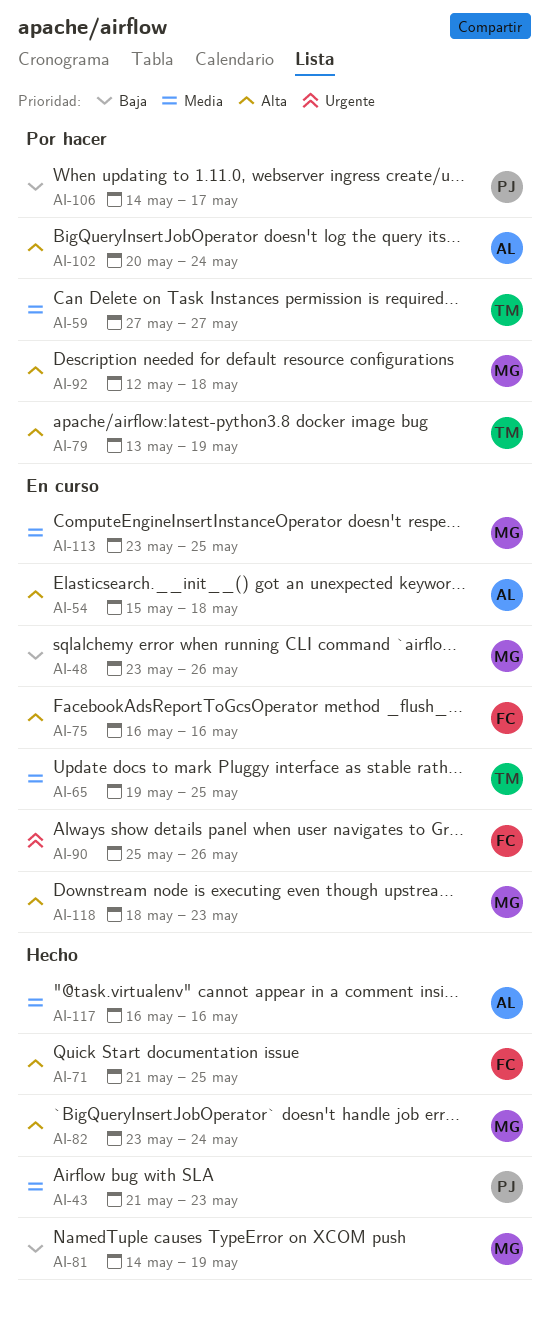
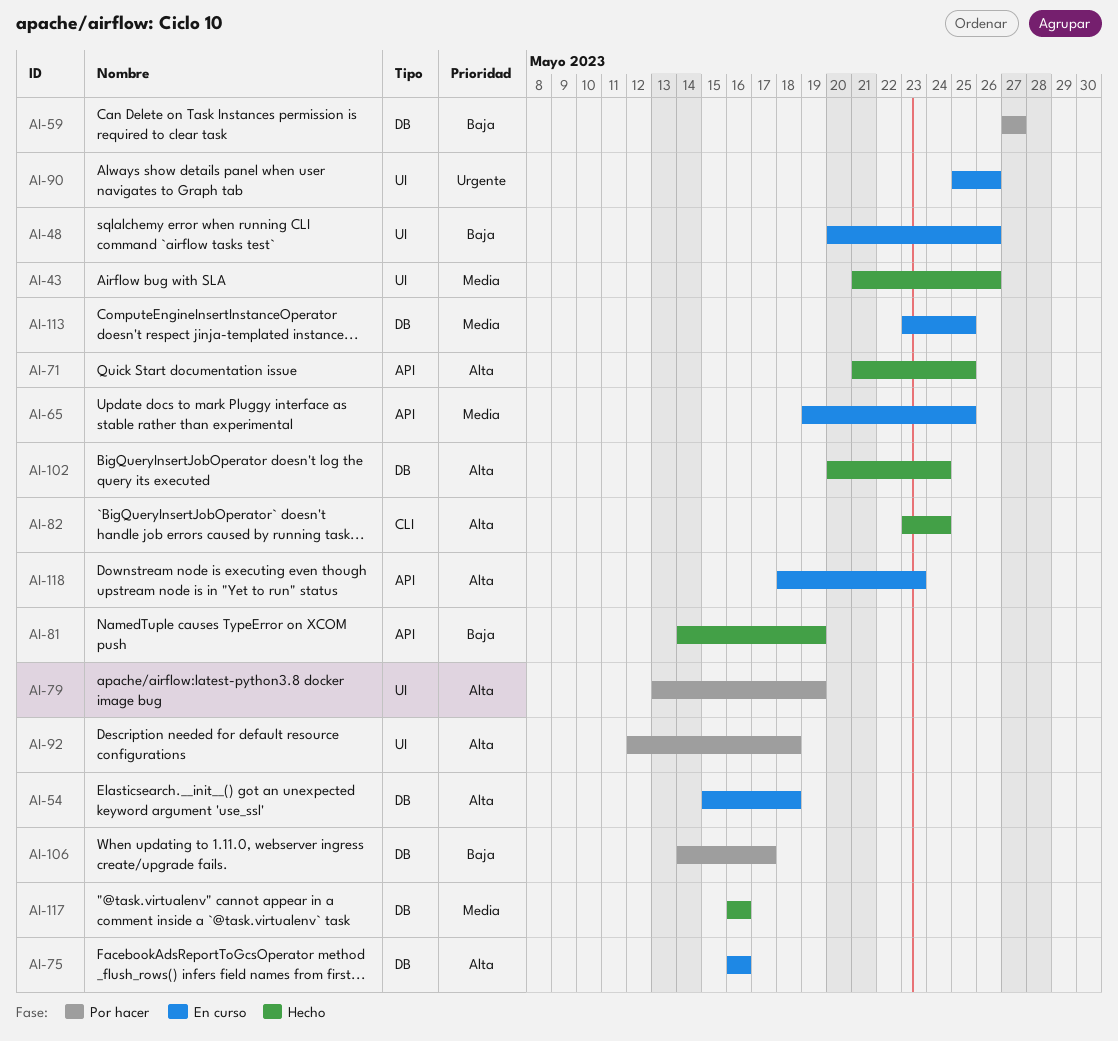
AI-43, due: May 23 -> May 26
AI-48, start: May 23 -> May 20
AI-59, priority: Media -> Baja
AI-102, status: Por hacer -> Hecho

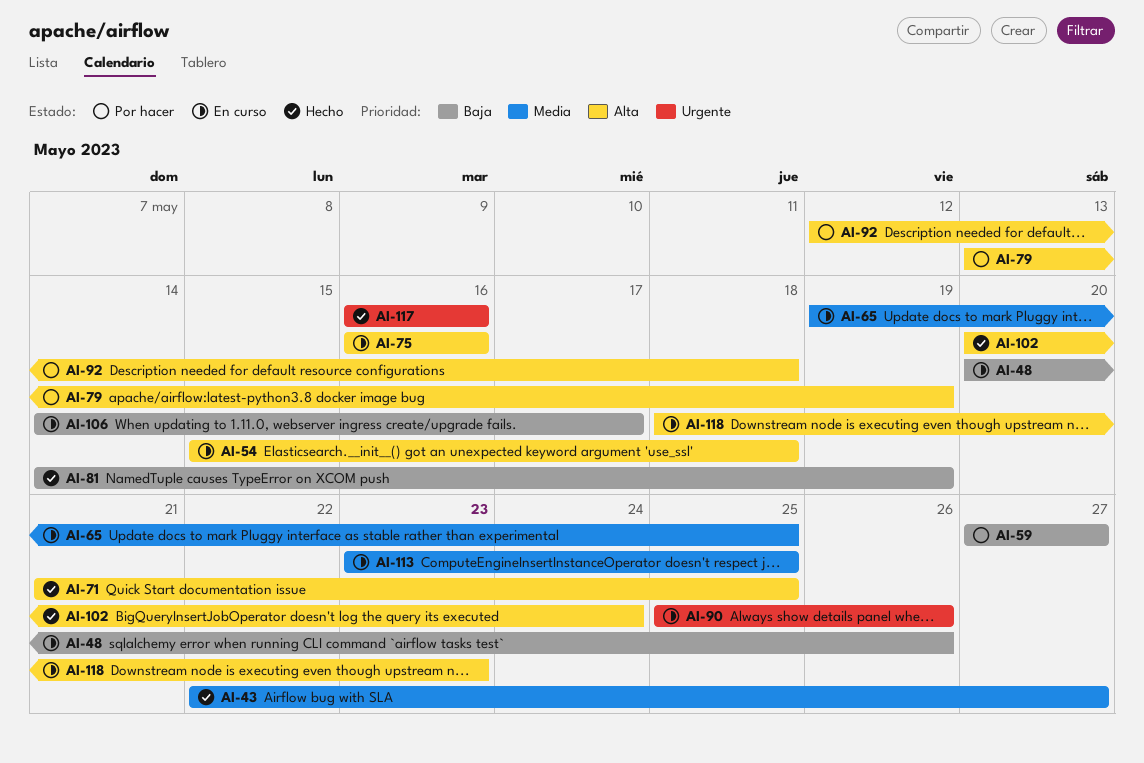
AI-43, start: May 21 -> May 22
AI-43, due: May 26 -> May 27
AI-82: present -> none
AI-106, status: Por hacer -> En curso
AI-117, priority: Media -> Urgente

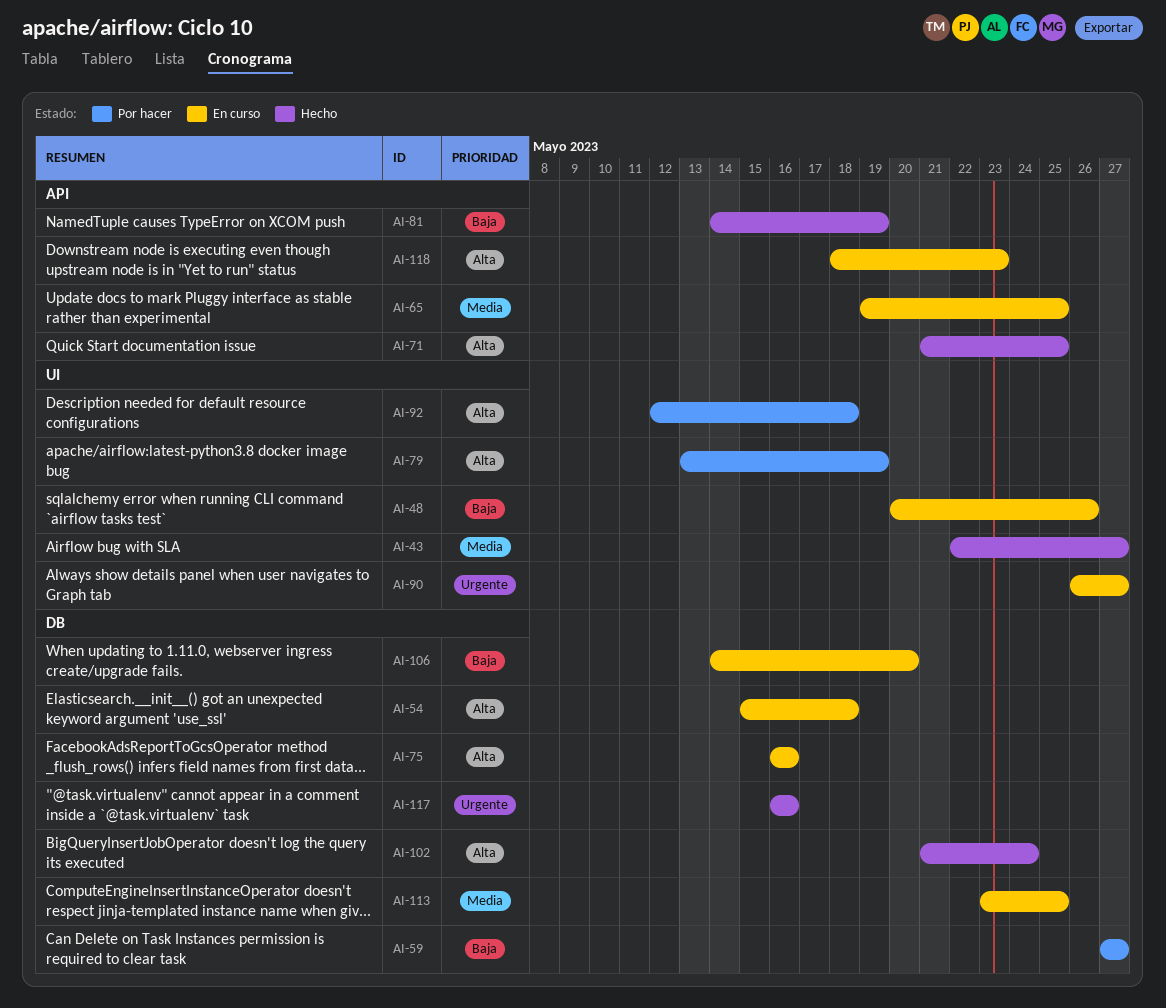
AI-90, start: May 25 -> May 26
AI-90, due: May 26 -> May 27
AI-102, start: May 20 -> May 21
AI-106, due: May 17 -> May 20

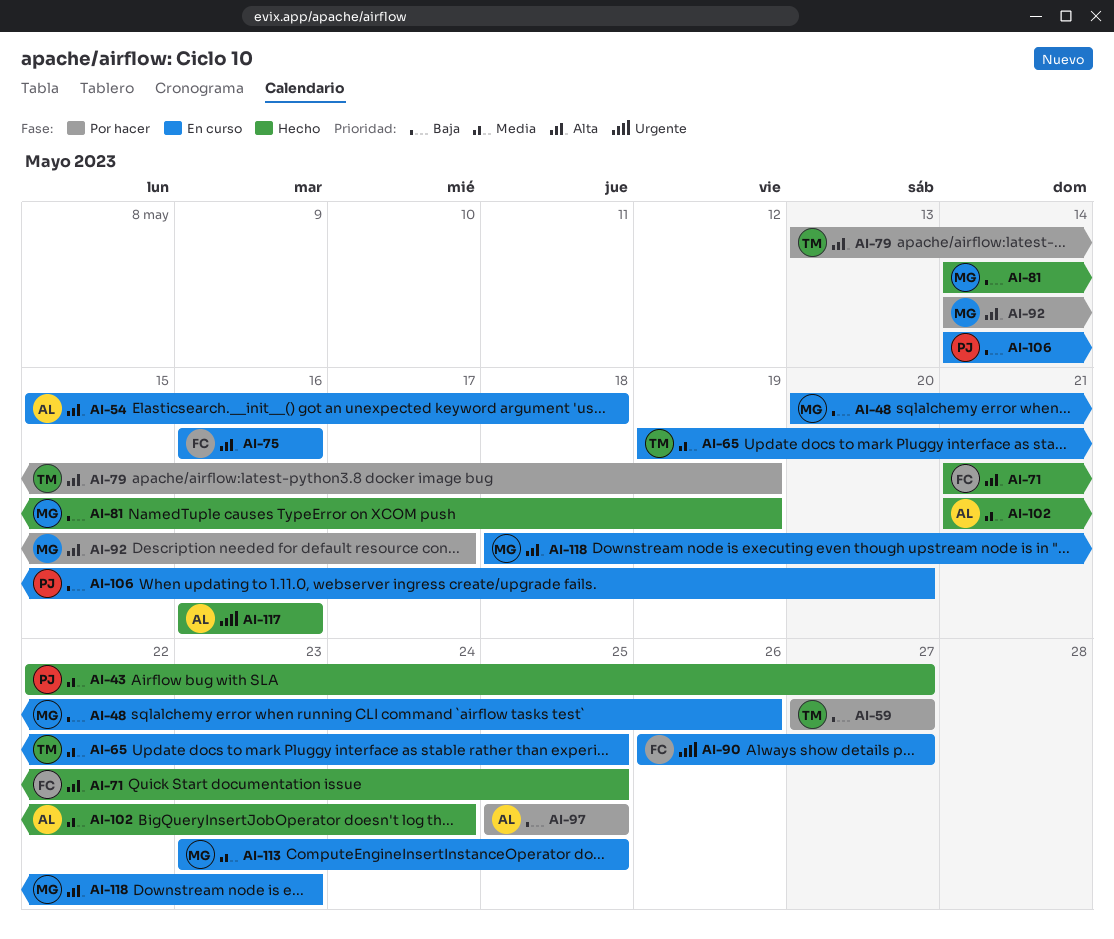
AI-92, start: May 12 -> May 14
AI-92, due: May 18 -> May 17
AI-97: none -> present
AI-102, priority: Alta -> Media

